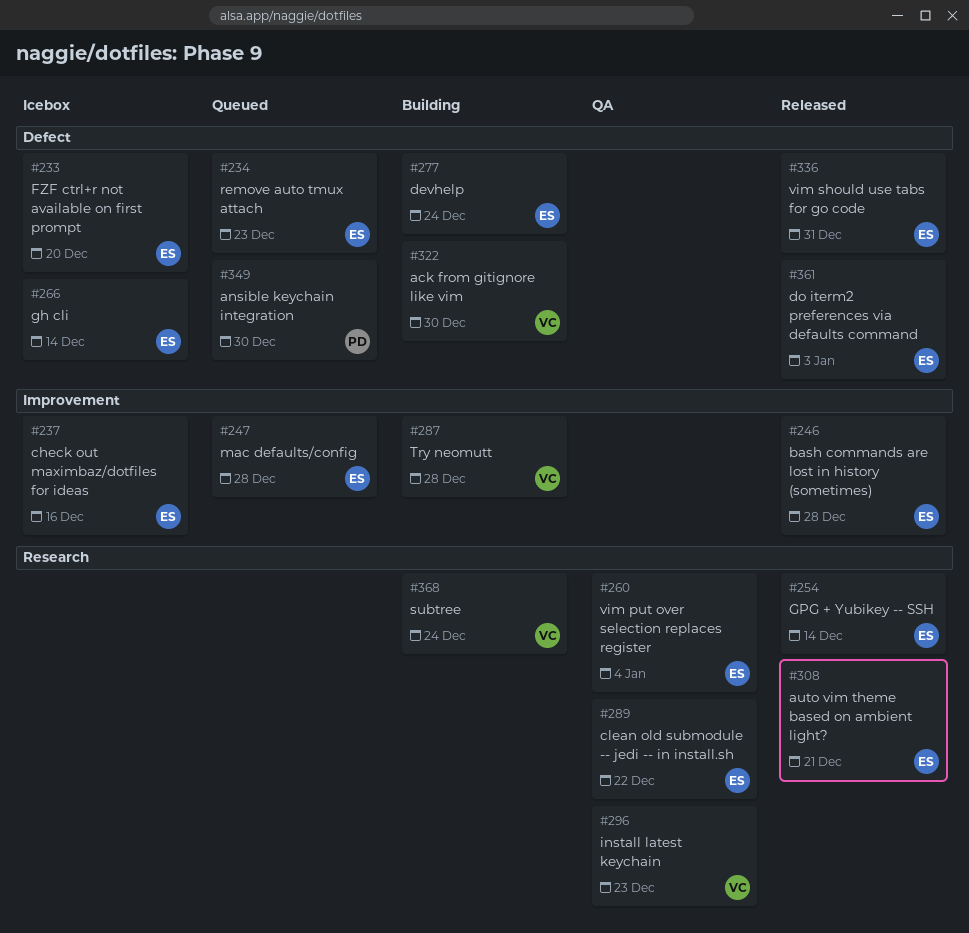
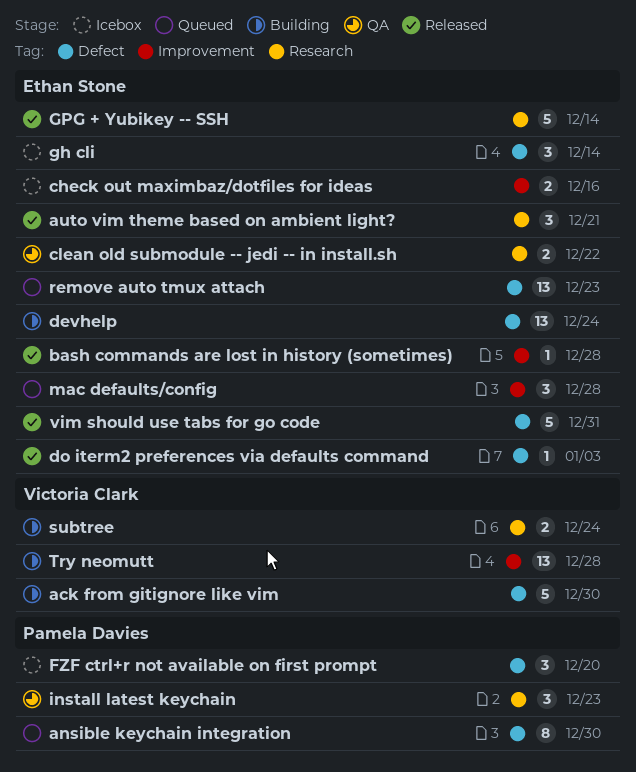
FZF ctrl+r not available on first prompt, owner: Ethan Stone -> Pamela Davies
install latest keychain, owner: Victoria Clark -> Pamela Davies
vim put over selection replaces register: present -> none

